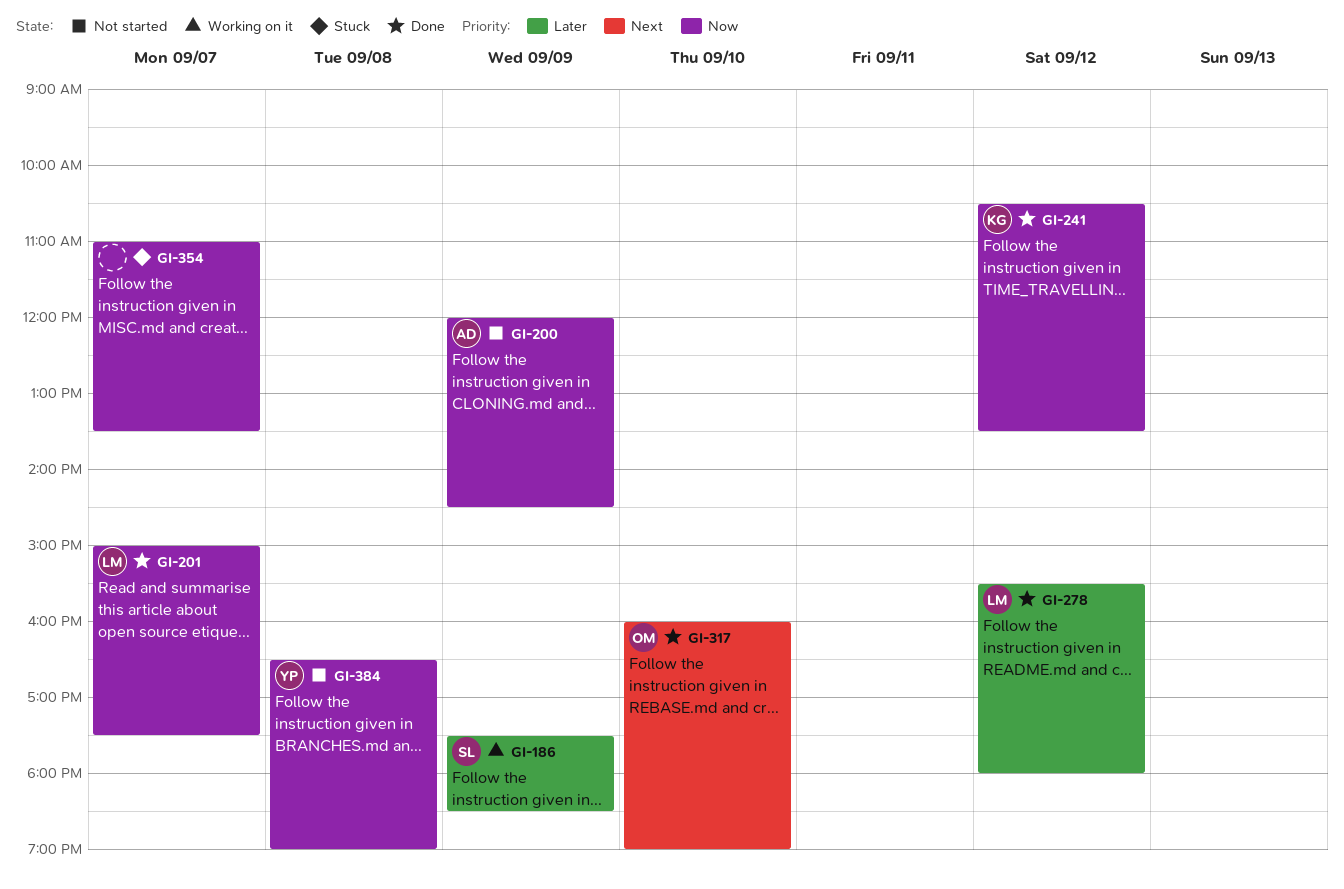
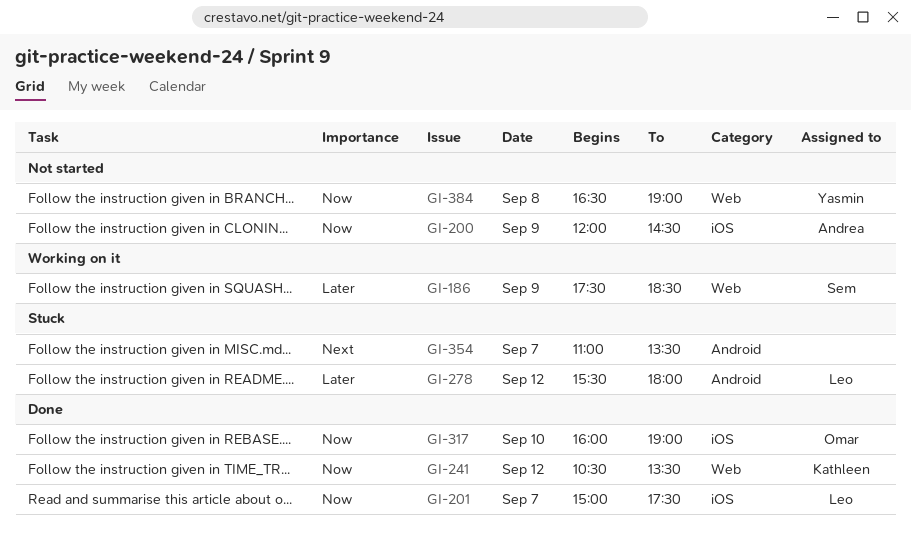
GI-278, status: Done -> Stuck
GI-317, priority: Next -> Now
GI-354, priority: Now -> Next

